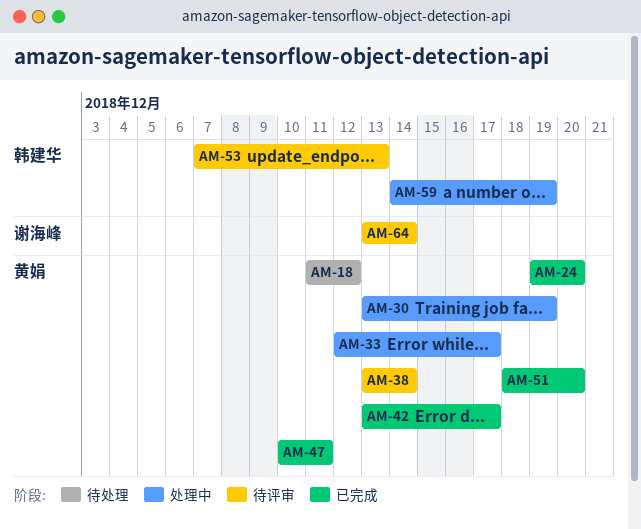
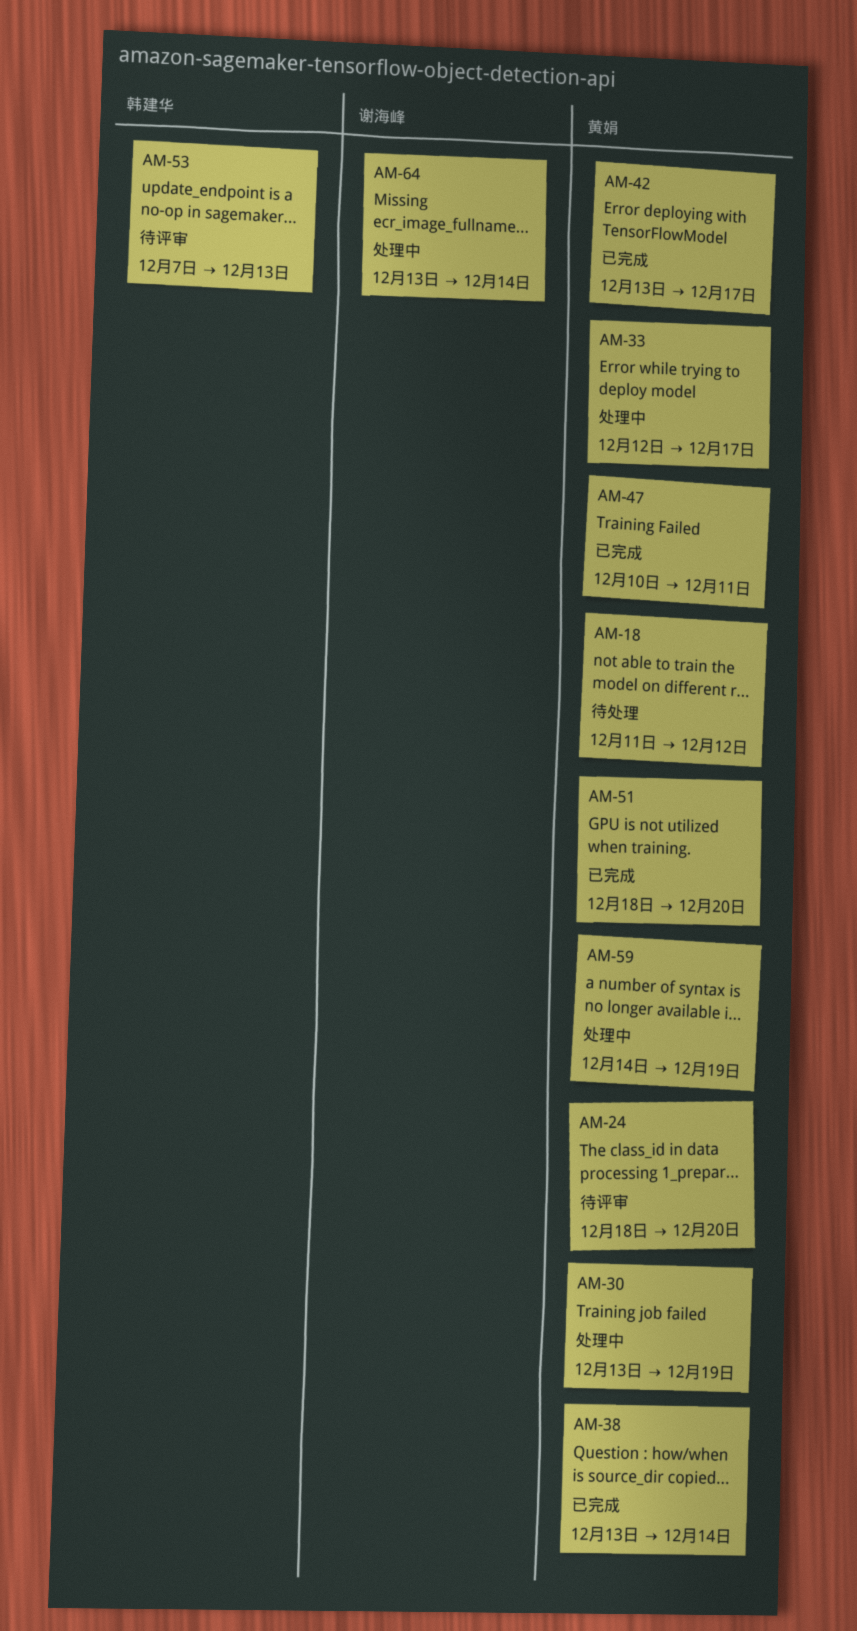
AM-24, status: 已完成 -> 待评审
AM-24, start: Dec 19 -> Dec 18
AM-38, status: 待评审 -> 已完成
AM-59, owner: 韩建华 -> 黄娟
AM-64, status: 待评审 -> 处理中

